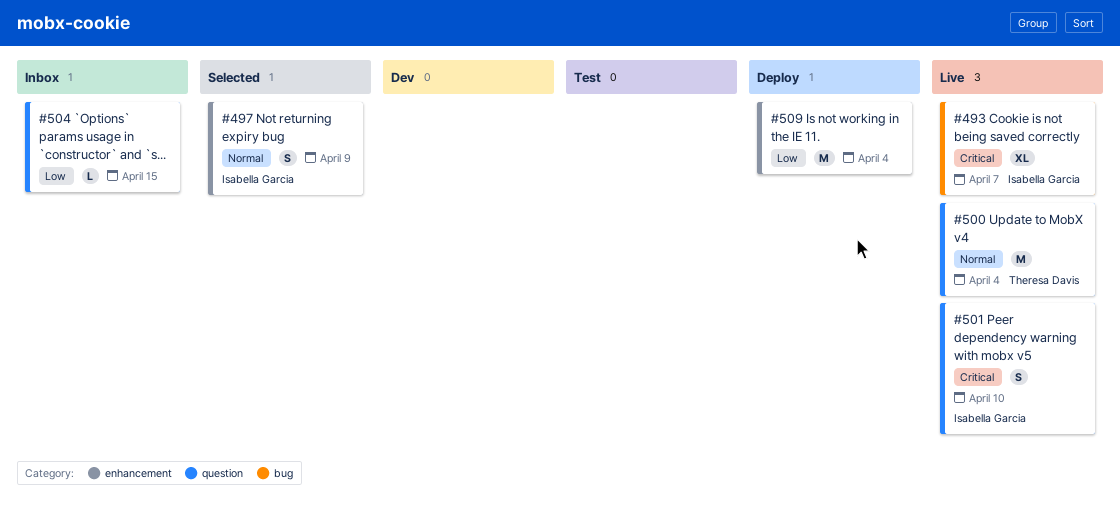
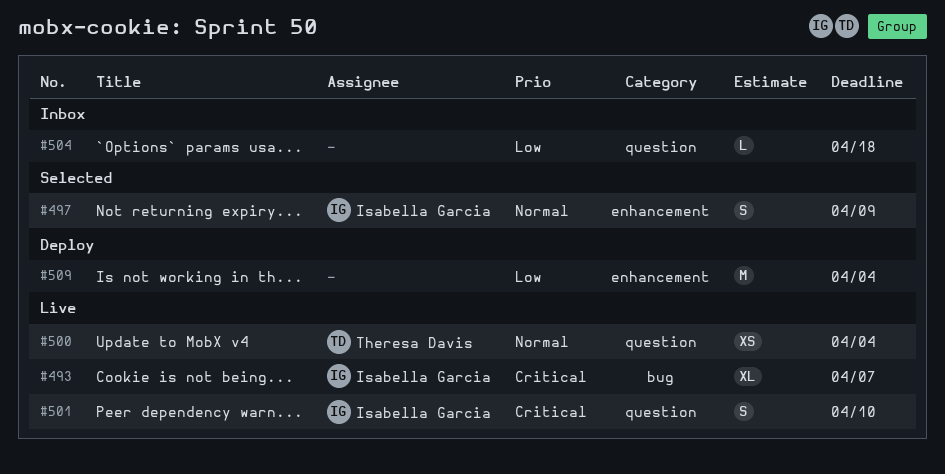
#500, estimate: M -> XS
#504, due: Apr 15 -> Apr 18

